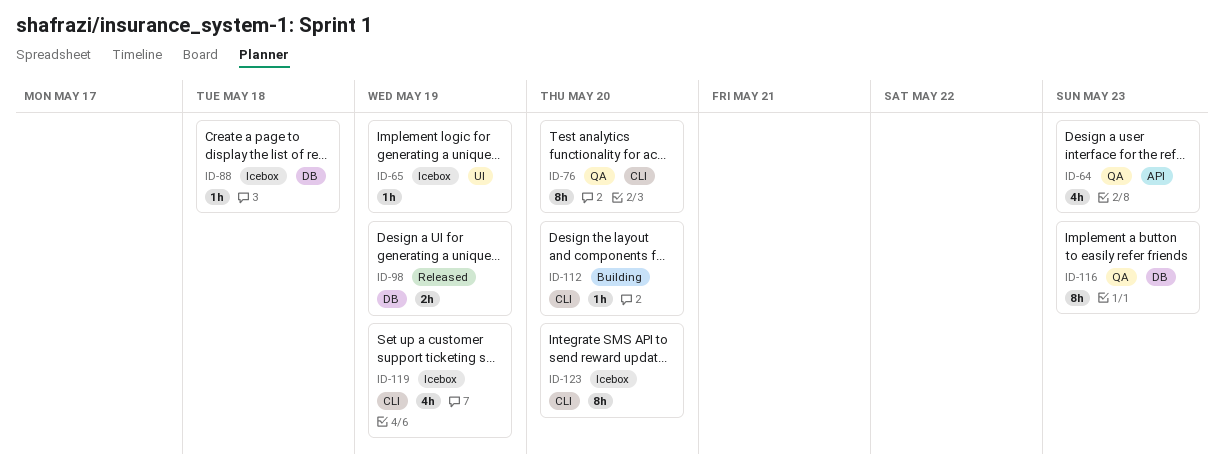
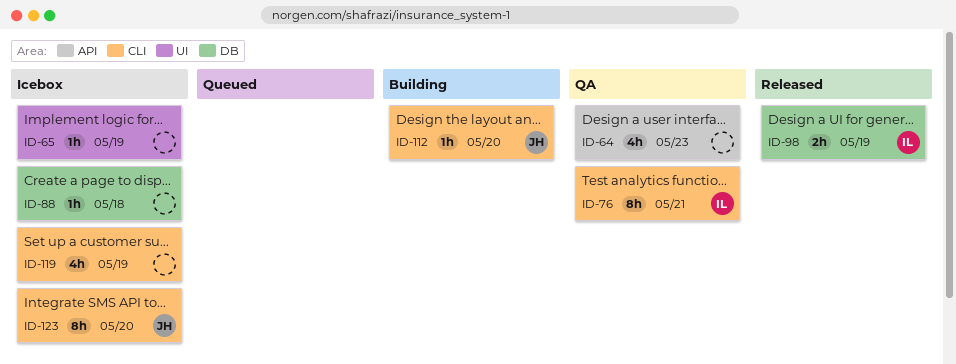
ID-76, due: May 20 -> May 21
ID-116: present -> none

